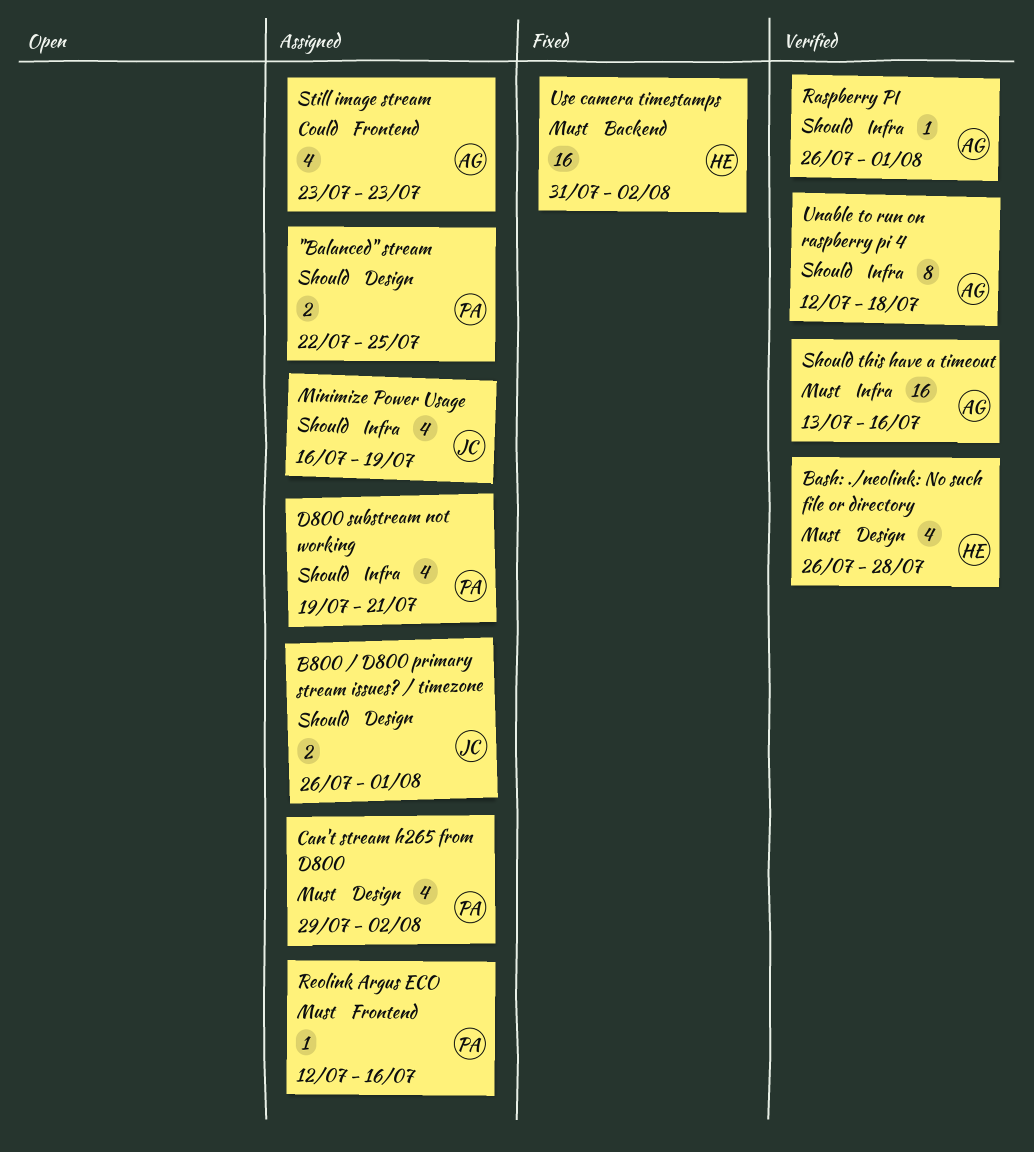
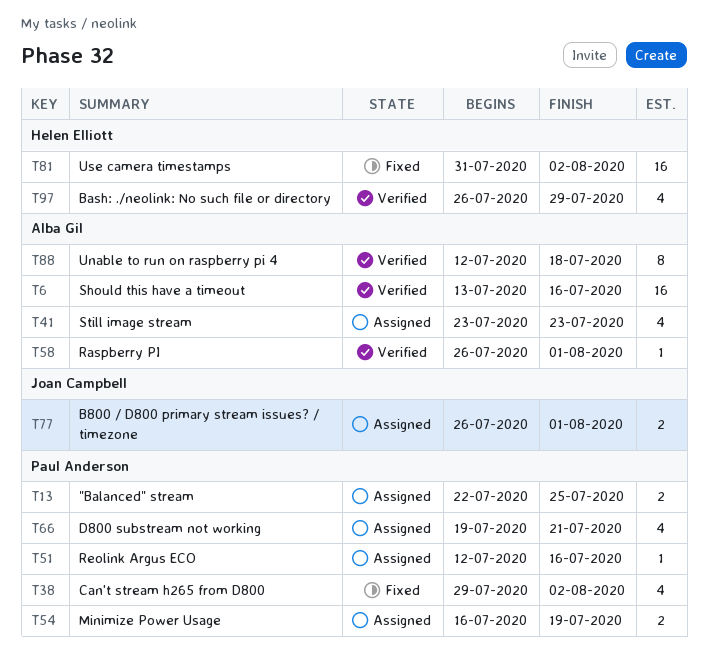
Bash: ./neolink: No such file or directory, due: Jul 28 -> Jul 29
Can't stream h265 from D800, status: Assigned -> Fixed
Minimize Power Usage, owner: Joan Campbell -> Paul Anderson
Minimize Power Usage, estimate: 4 -> 2

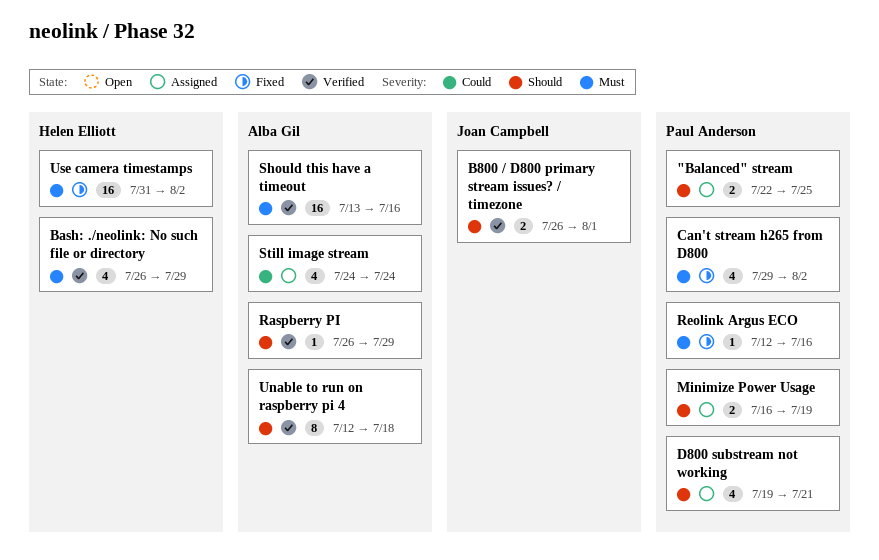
B800 / D800 primary stream issues? / timezone, status: Assigned -> Verified
Raspberry PI, due: Aug 1 -> Jul 29
Reolink Argus ECO, status: Assigned -> Fixed
Still image stream, start: Jul 23 -> Jul 24
Still image stream, due: Jul 23 -> Jul 24

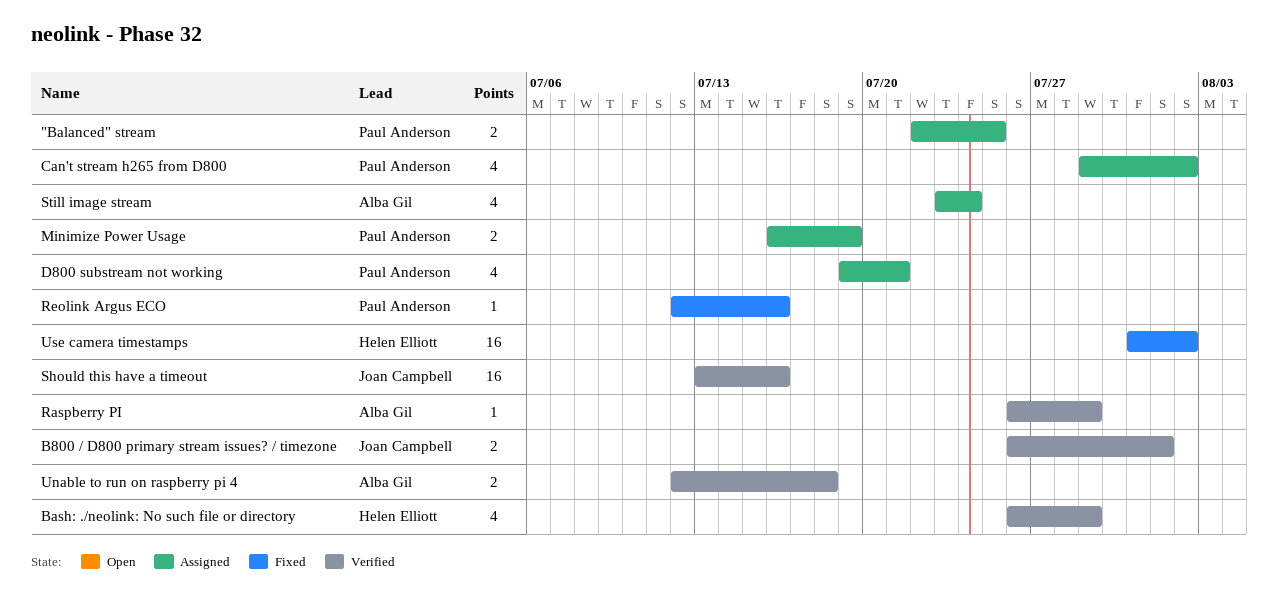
Can't stream h265 from D800, status: Fixed -> Assigned
Should this have a timeout, owner: Alba Gil -> Joan Campbell
Still image stream, start: Jul 24 -> Jul 23
Unable to run on raspberry pi 4, estimate: 8 -> 2

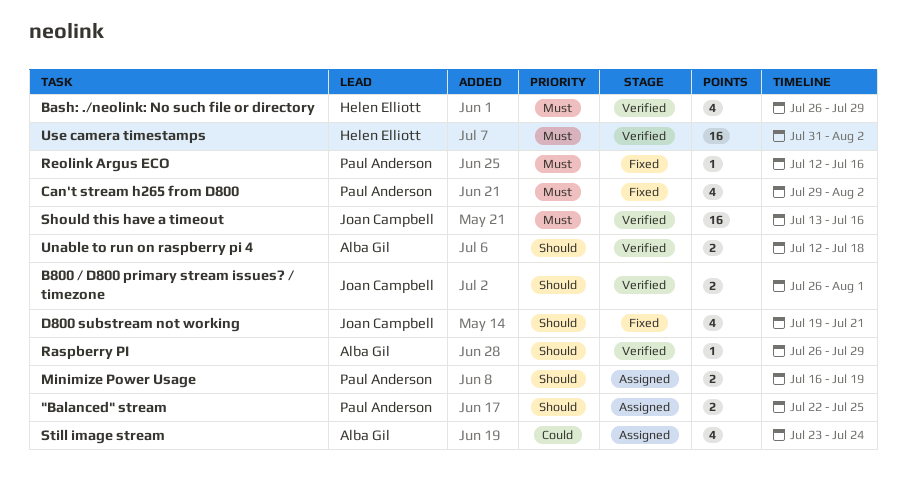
Can't stream h265 from D800, status: Assigned -> Fixed
D800 substream not working, status: Assigned -> Fixed
D800 substream not working, owner: Paul Anderson -> Joan Campbell
Use camera timestamps, status: Fixed -> Verified

